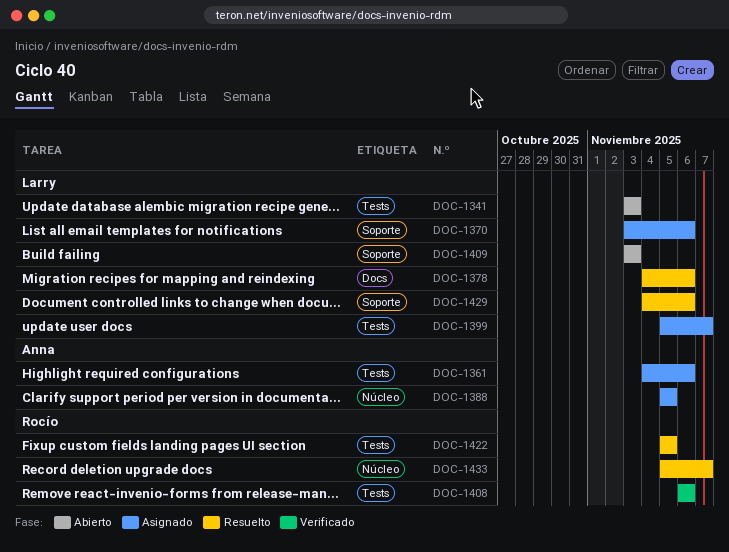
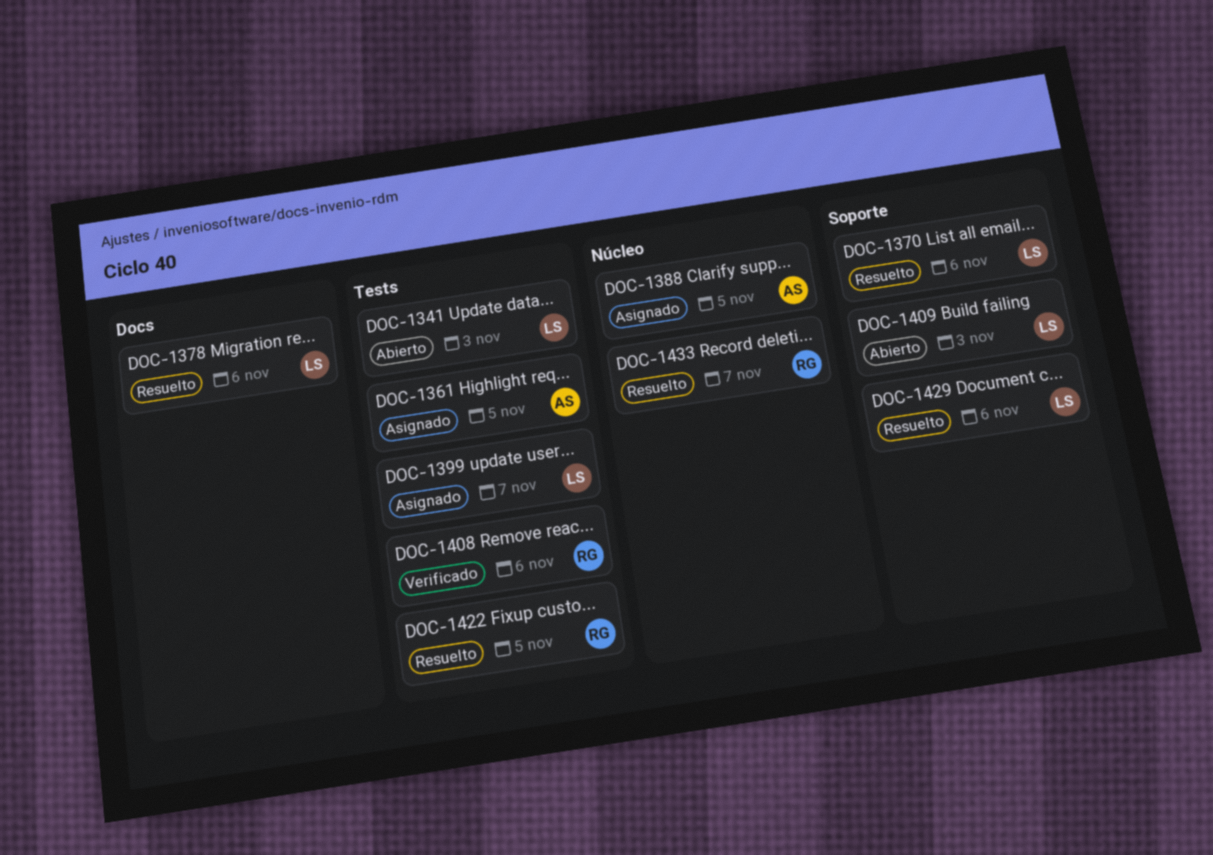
DOC-1361, due: Nov 6 -> Nov 5
DOC-1370, status: Asignado -> Resuelto

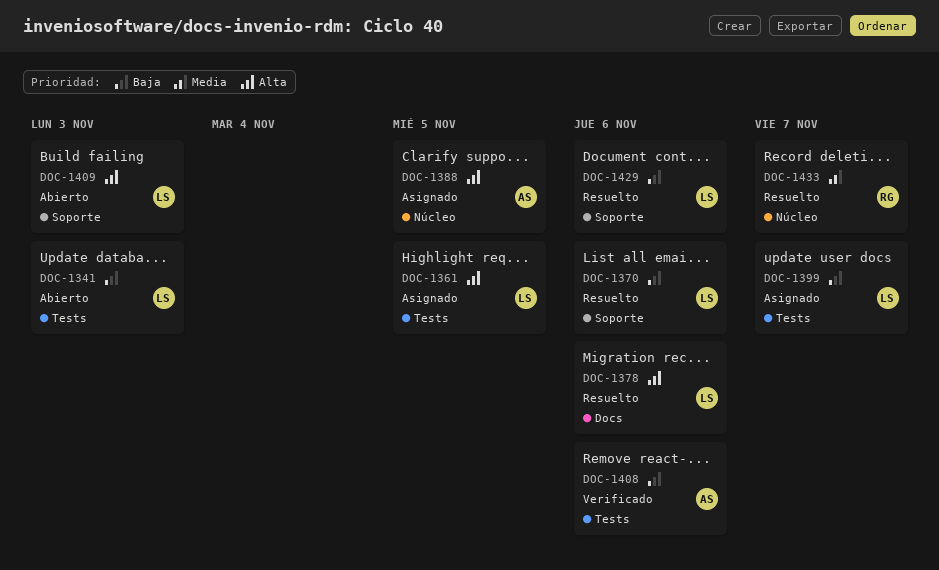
DOC-1361, owner: AS -> LS
DOC-1408, owner: RG -> AS
DOC-1422: present -> none

